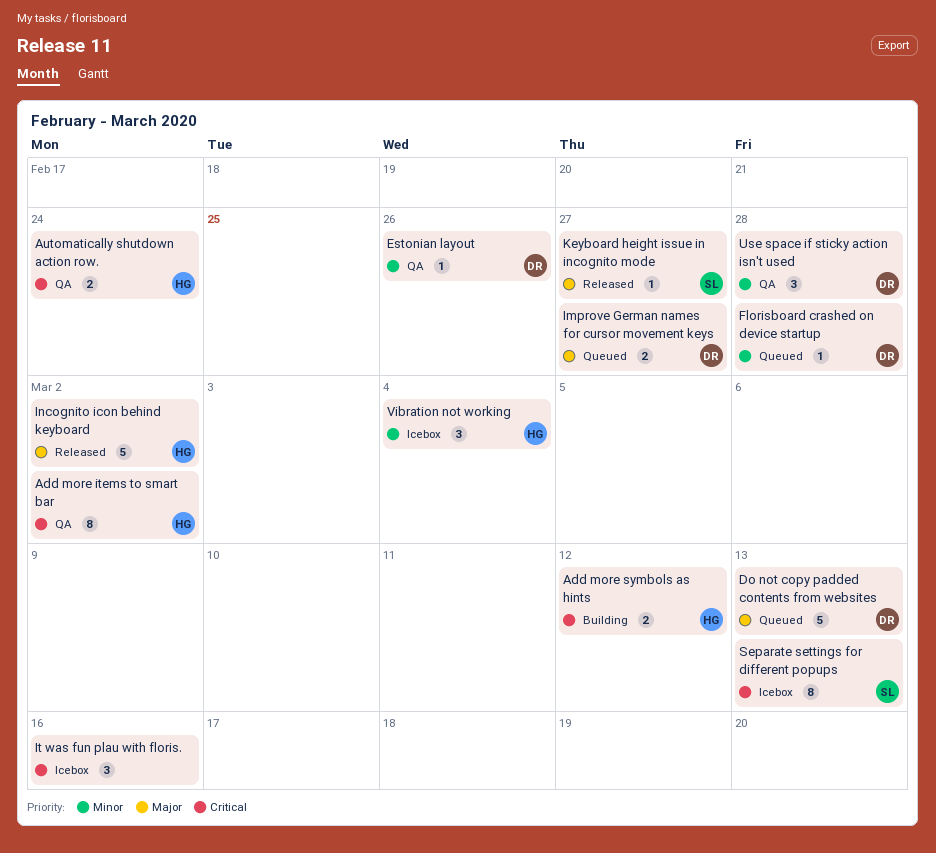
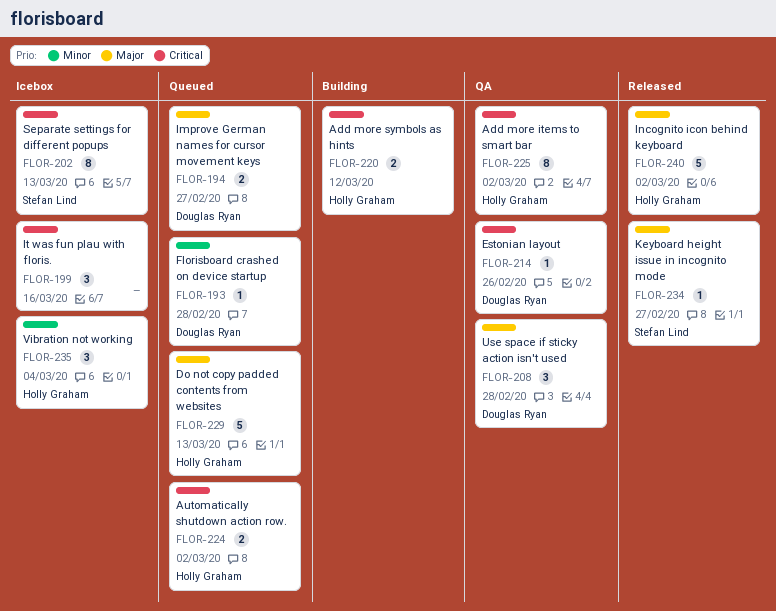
Automatically shutdown action row., status: QA -> Queued
Automatically shutdown action row., due: Feb 24 -> Mar 2
Do not copy padded contents from websites, owner: Douglas Ryan -> Holly Graham
Estonian layout, priority: Minor -> Critical
Use space if sticky action isn't used, priority: Minor -> Major

